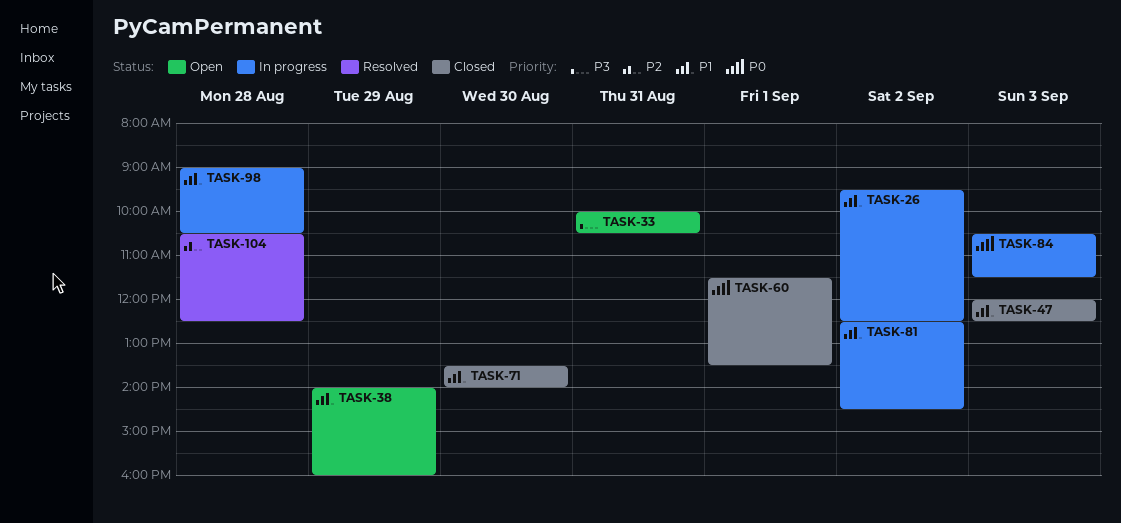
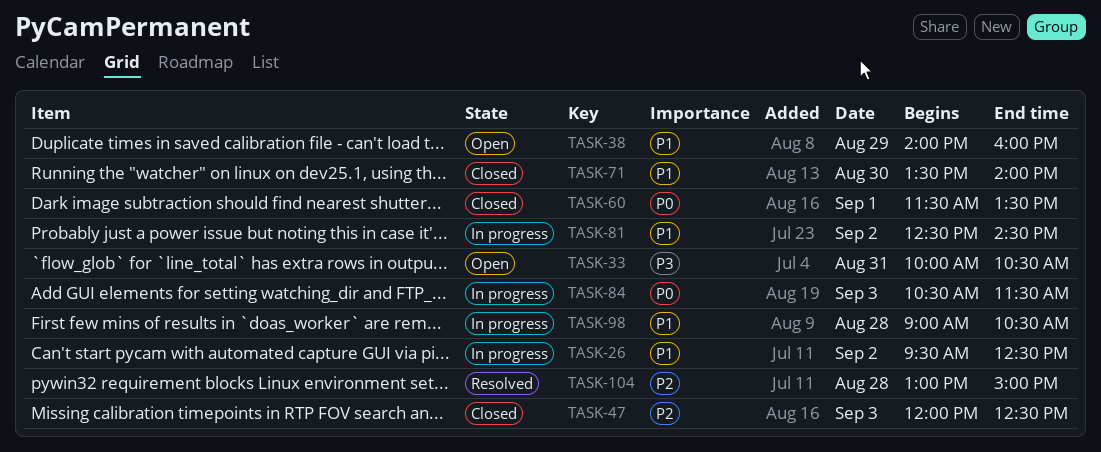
TASK-47, priority: P1 -> P2
TASK-104, begins: 10:30 -> 13:00
TASK-104, ends: 12:30 -> 15:00

